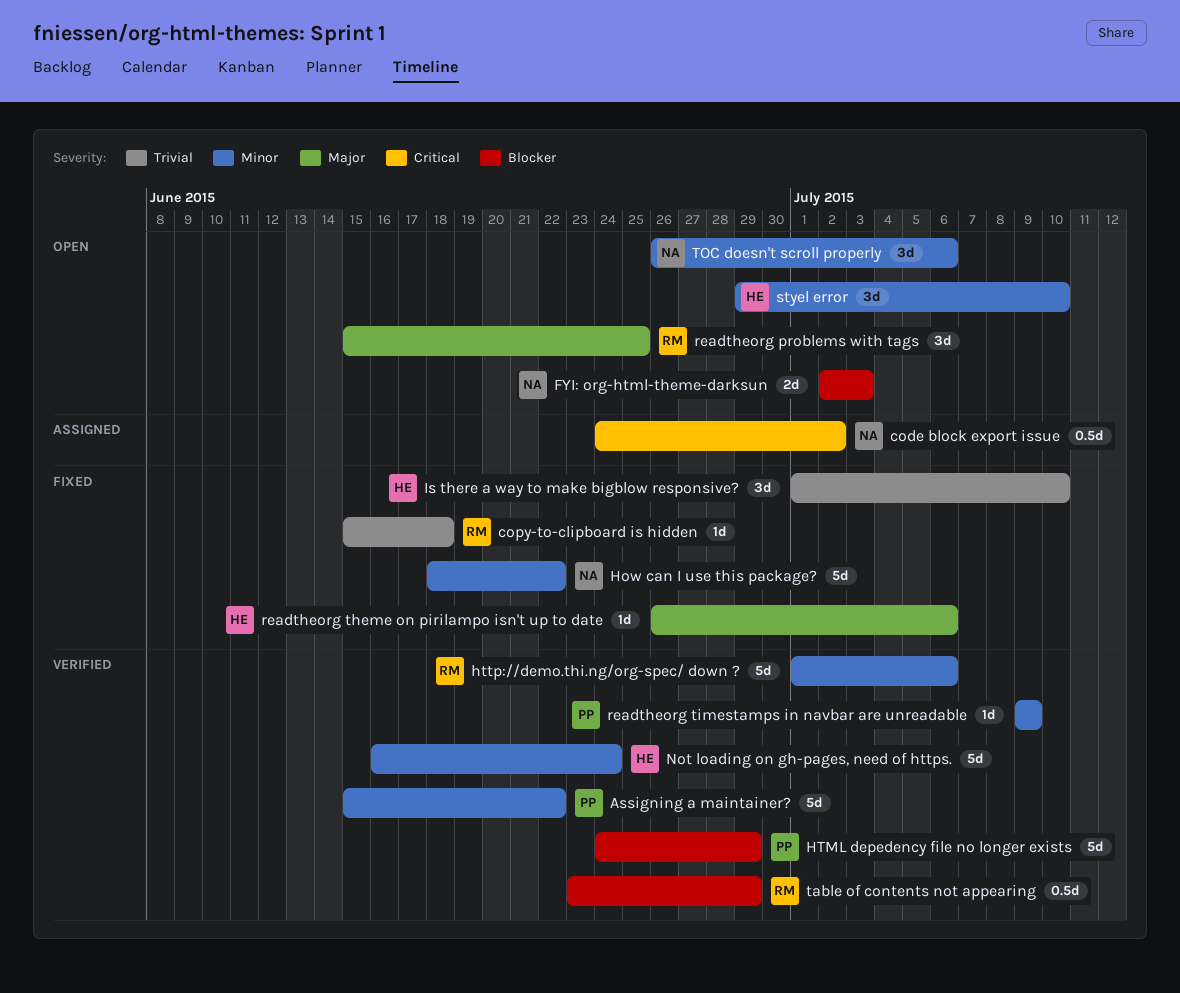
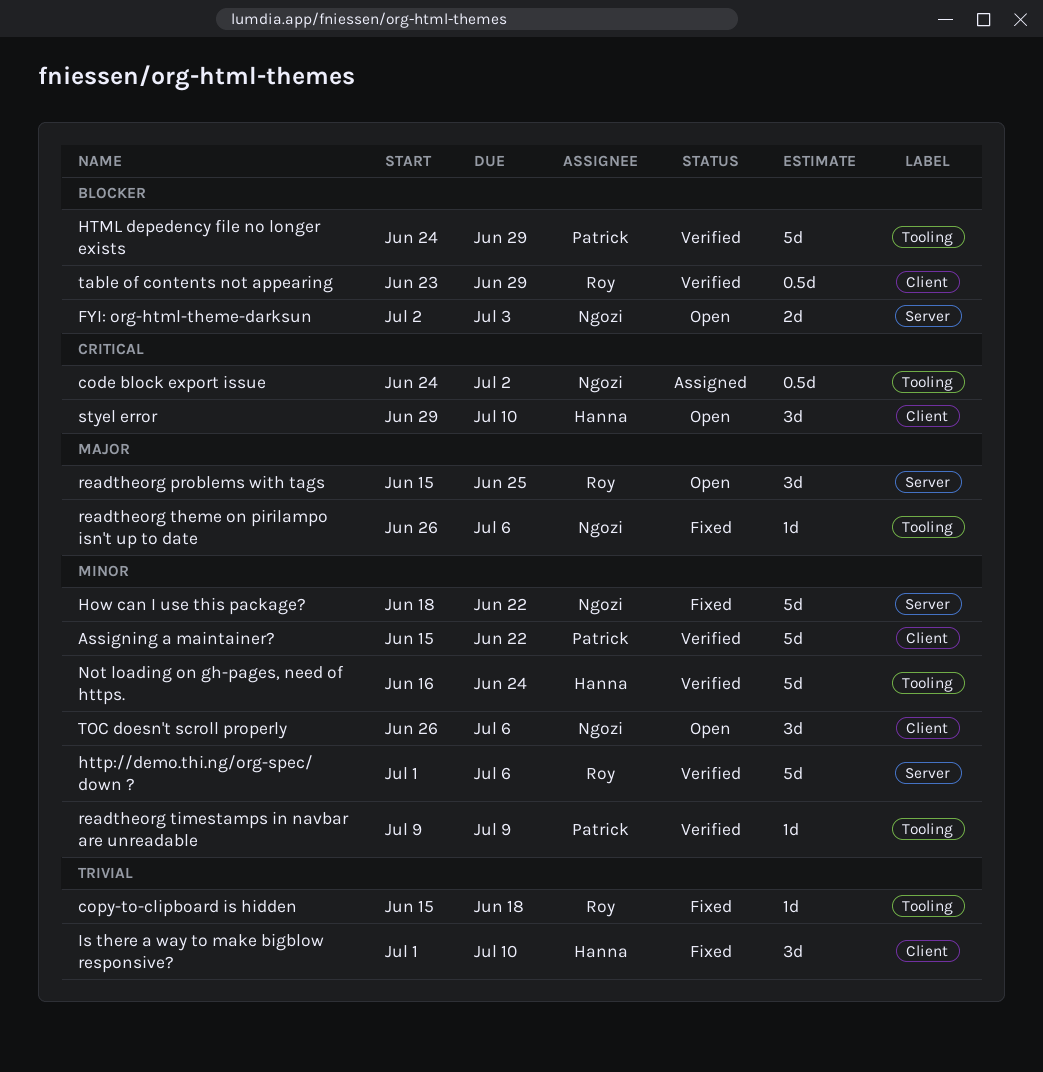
readtheorg theme on pirilampo isn't up to date, owner: Hanna -> Ngozi
styel error, priority: Minor -> Critical

